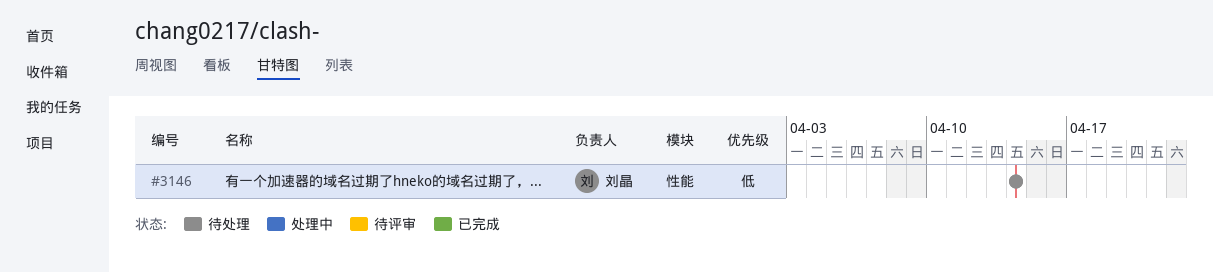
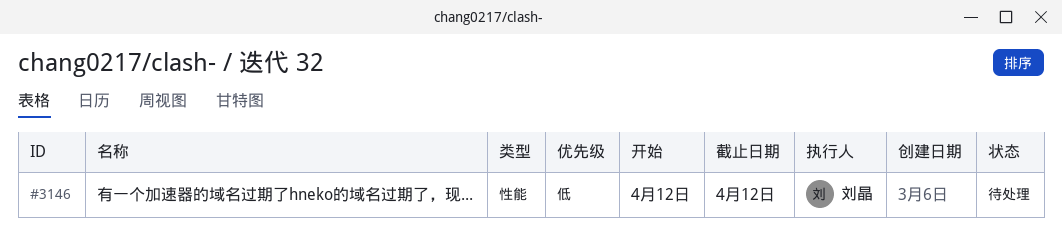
#3146, start: Apr 14 -> Apr 12
#3146, due: Apr 14 -> Apr 12

